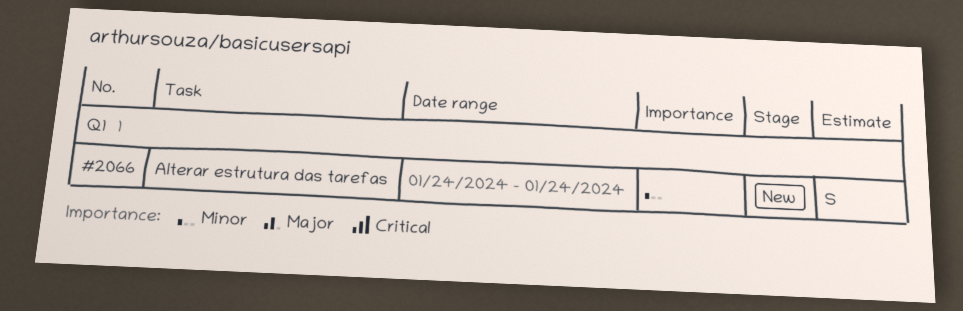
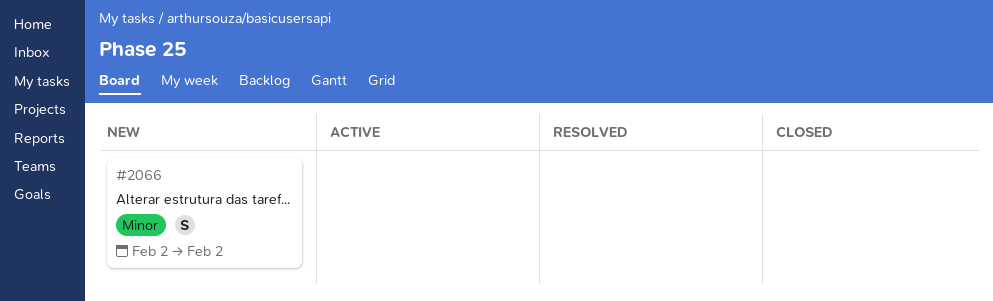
#2066, start: Jan 24 -> Feb 2
#2066, due: Jan 24 -> Feb 2

